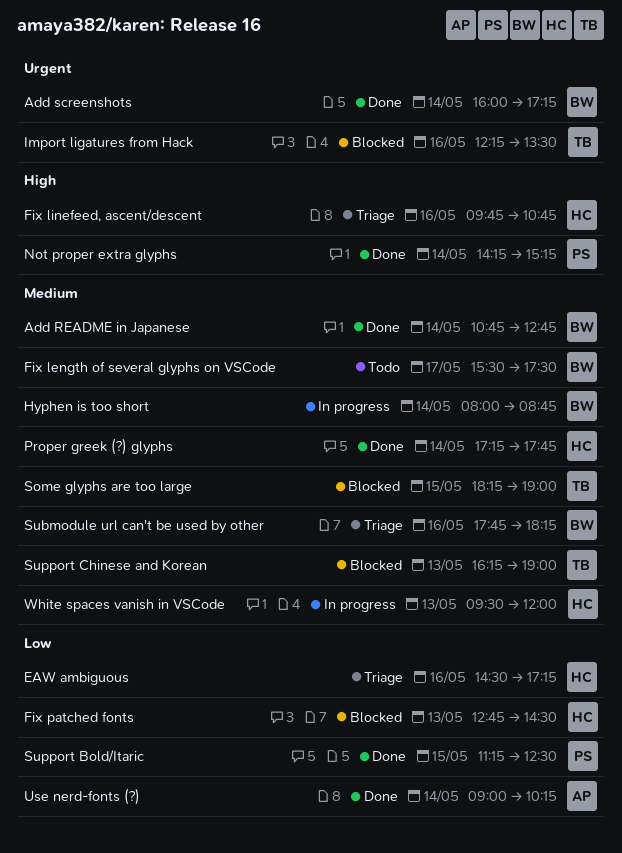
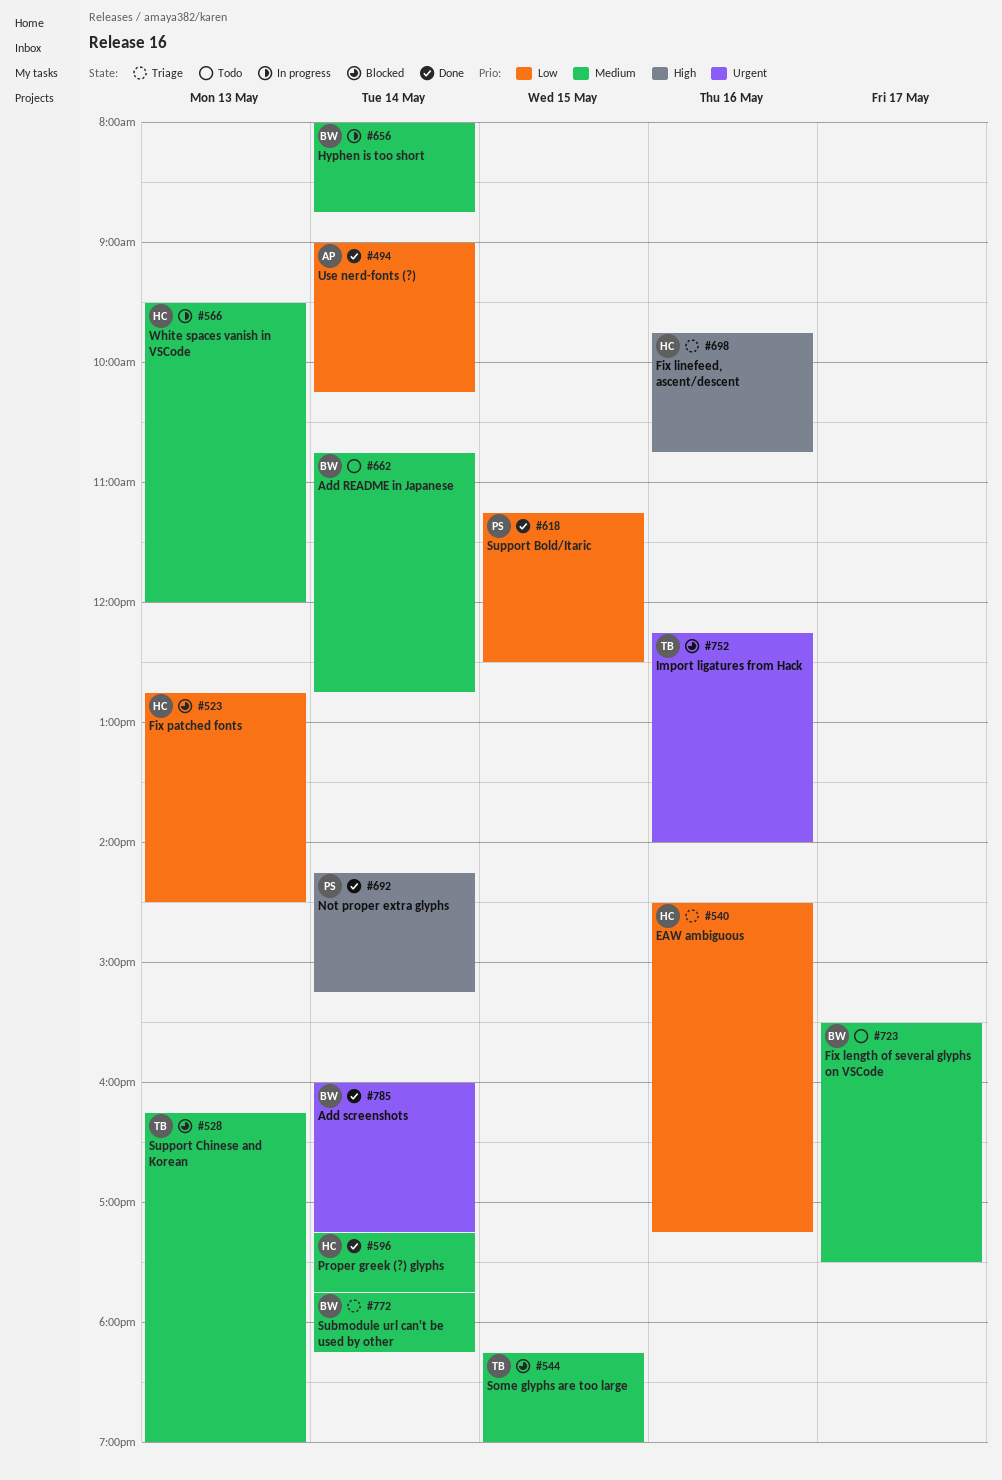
Add README in Japanese, status: Done -> Todo
Import ligatures from Hack, ends: 13:30 -> 14:00
Submodule url can't be used by other, day: May 16 -> May 14

